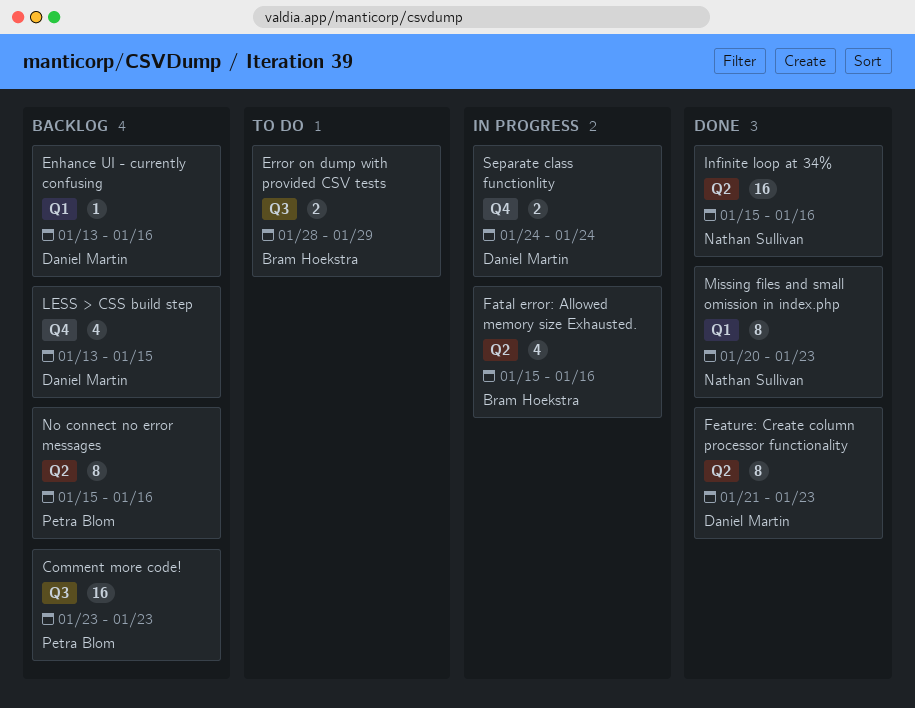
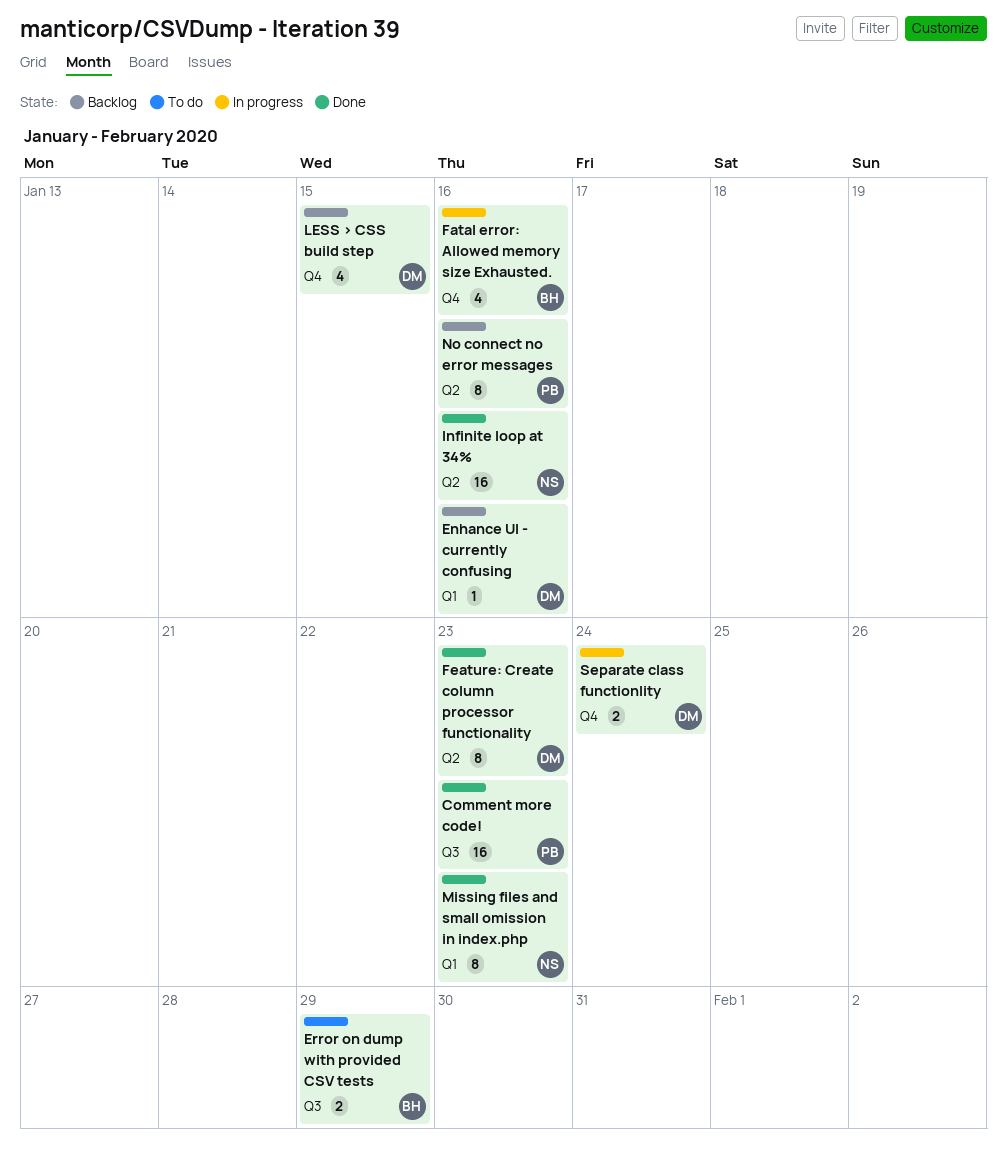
Comment more code!, status: Backlog -> Done
Fatal error: Allowed memory size Exhausted., label: Q2 -> Q4

